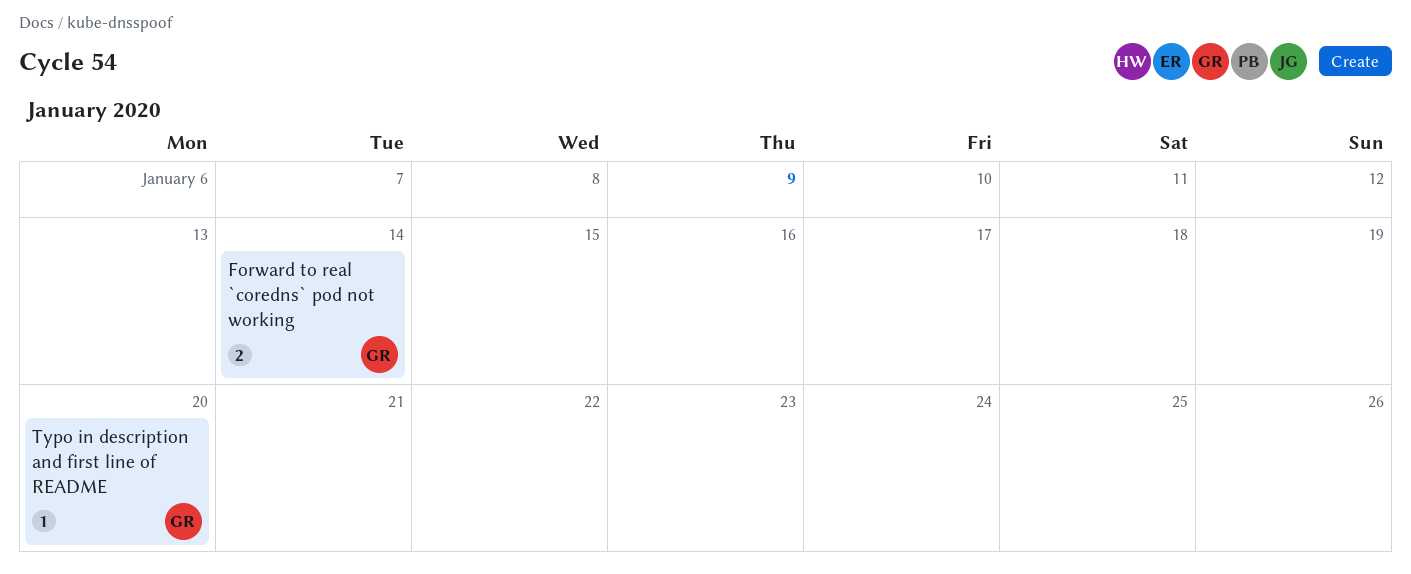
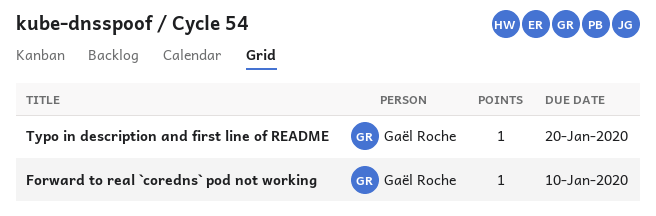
Forward to real `coredns` pod not working, estimate: 2 -> 1
Forward to real `coredns` pod not working, due: Jan 14 -> Jan 10

